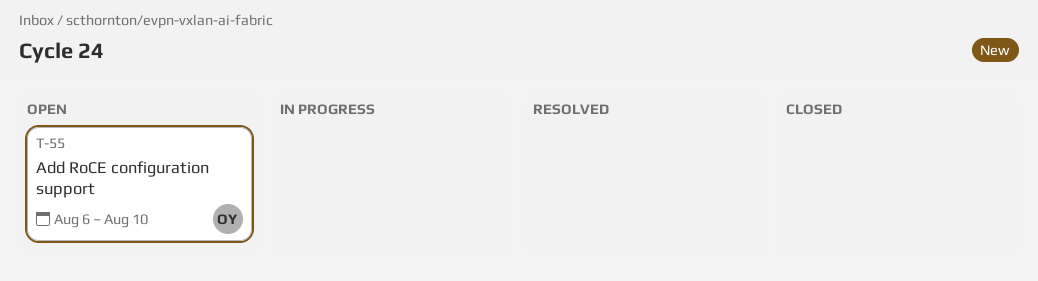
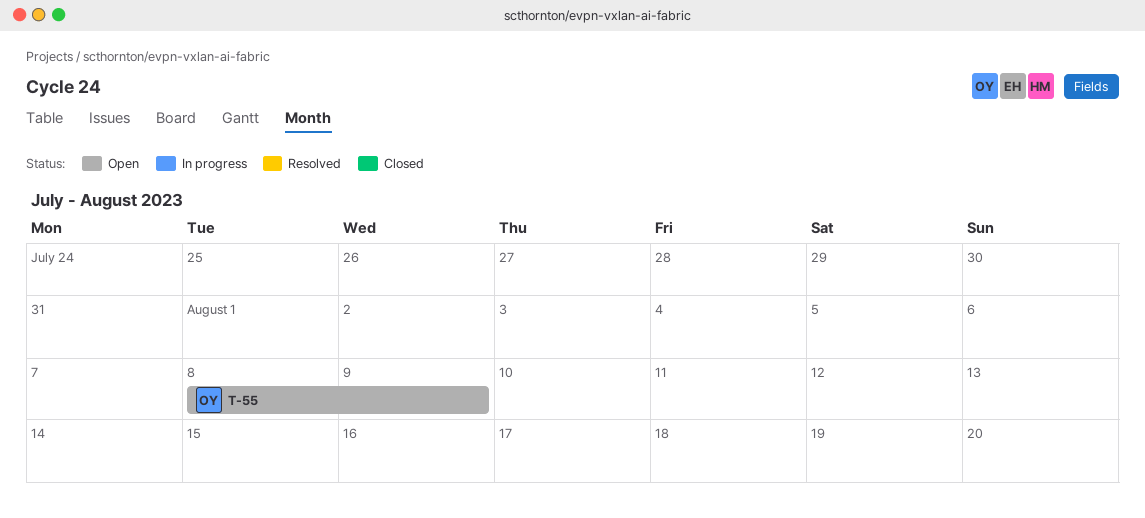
T-55, start: Aug 6 -> Aug 8
T-55, due: Aug 10 -> Aug 9

